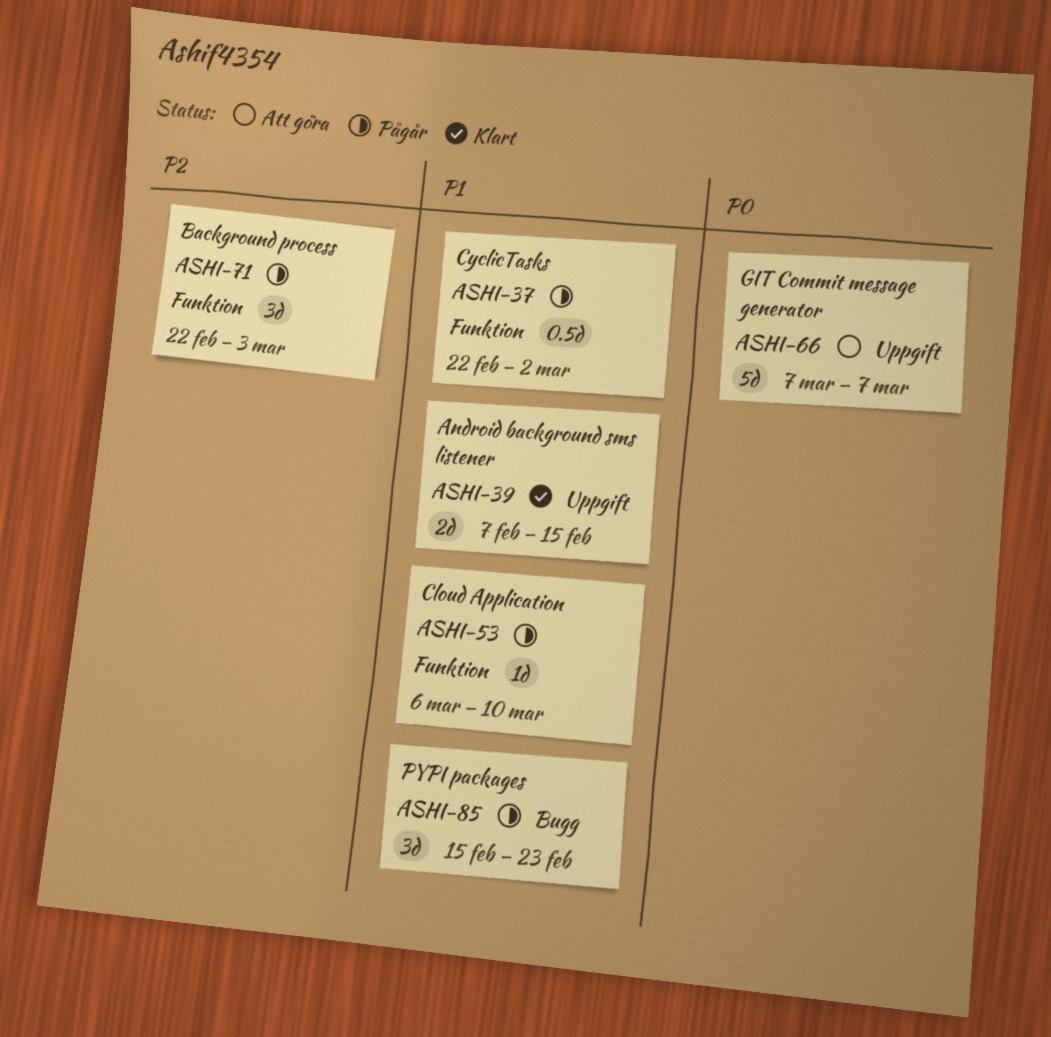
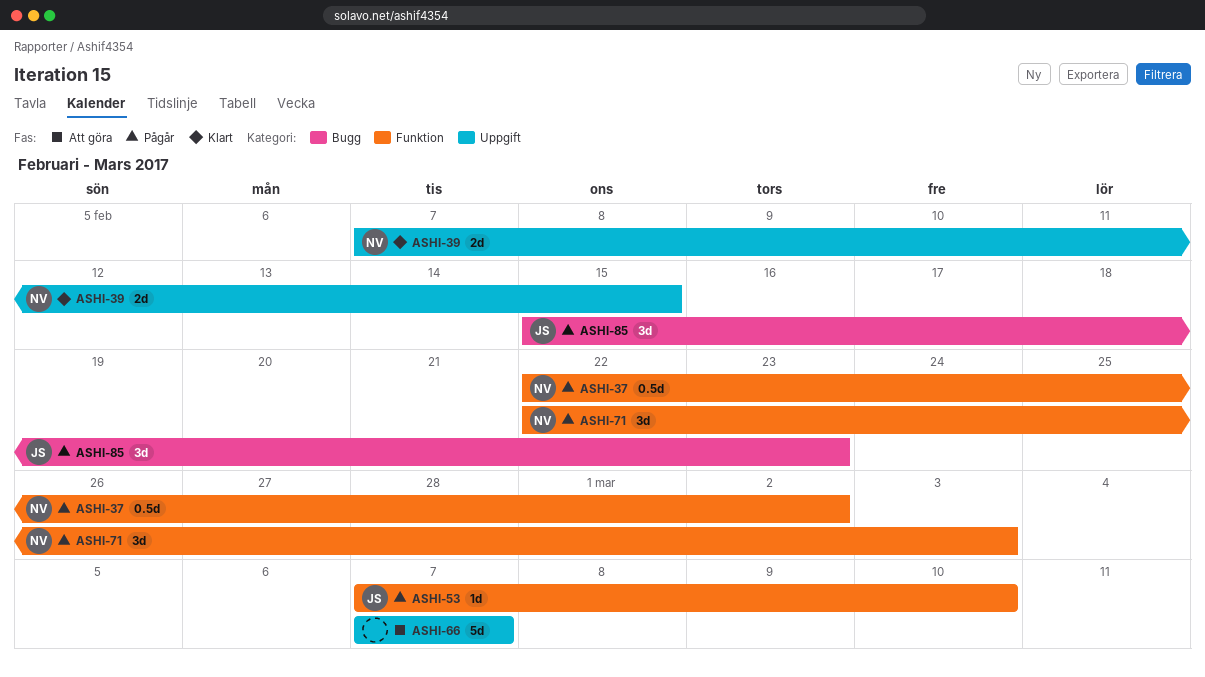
ASHI-53, start: Mar 6 -> Mar 7

